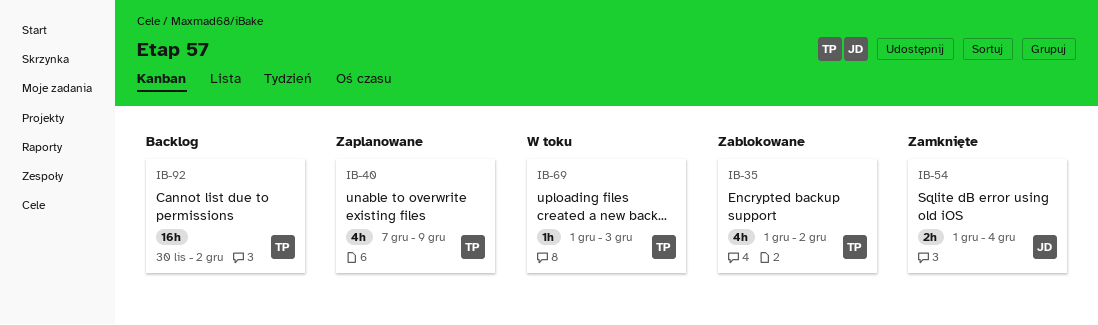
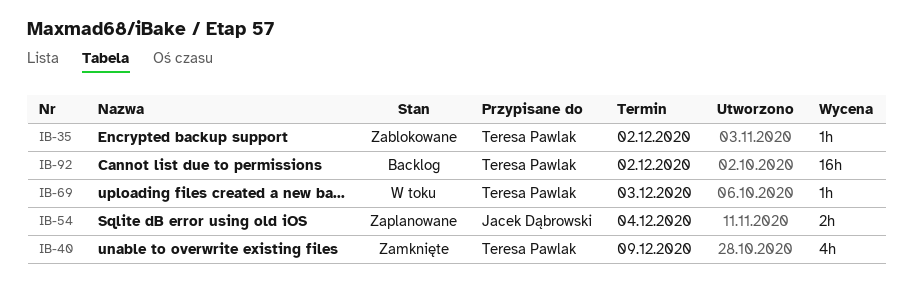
IB-35, estimate: 4h -> 1h
IB-40, status: Zaplanowane -> Zamknięte
IB-54, status: Zamknięte -> Zaplanowane

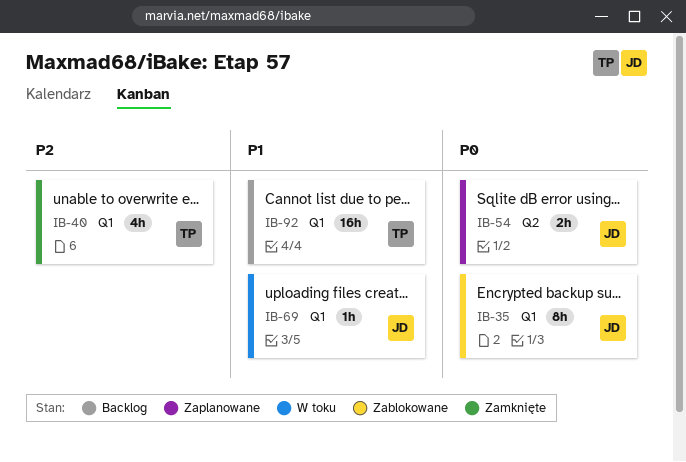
IB-35, owner: Teresa Pawlak -> Jacek Dąbrowski
IB-35, estimate: 1h -> 8h
IB-69, owner: Teresa Pawlak -> Jacek Dąbrowski

